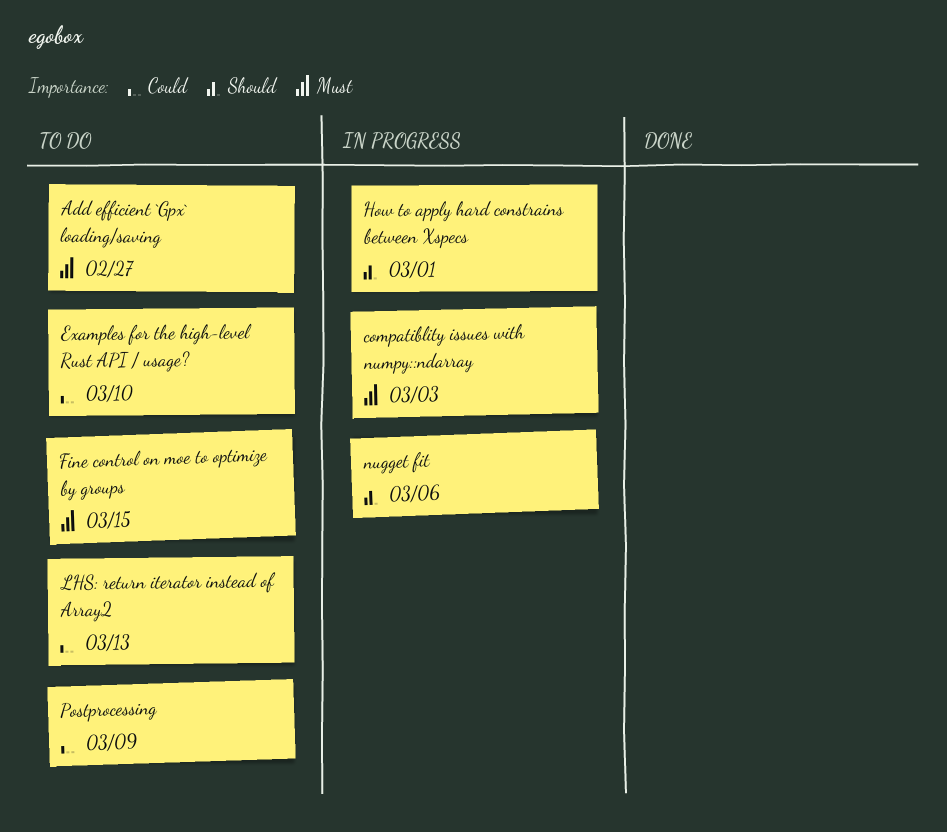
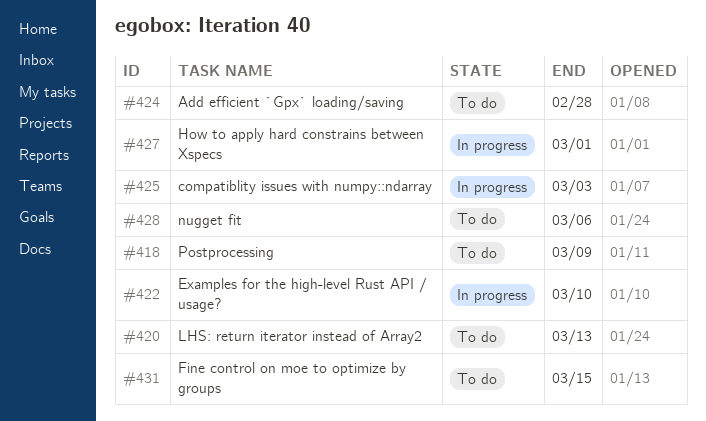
Add efficient `Gpx` loading/saving, due: Feb 27 -> Feb 28
Examples for the high-level Rust API / usage?, status: To do -> In progress
nugget fit, status: In progress -> To do

